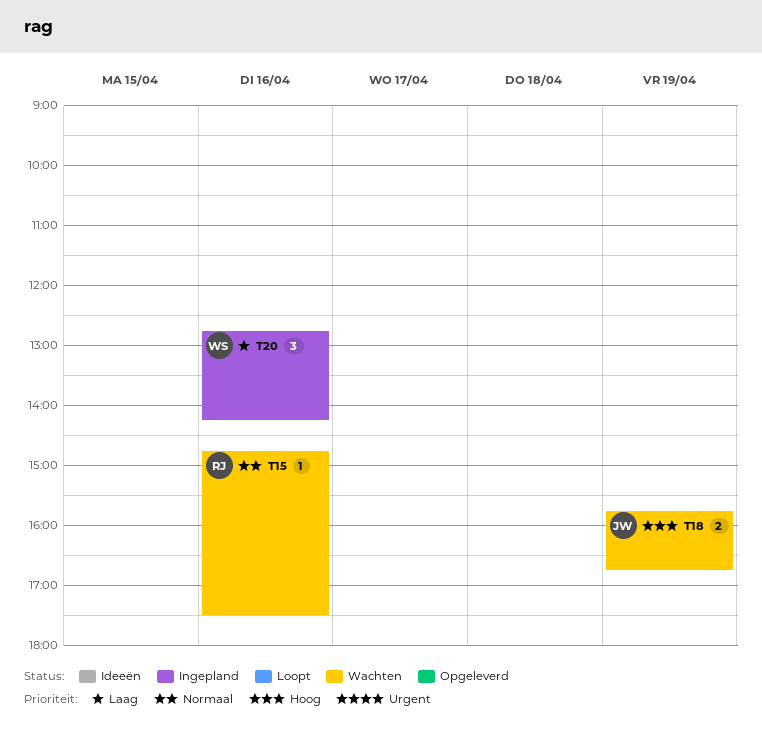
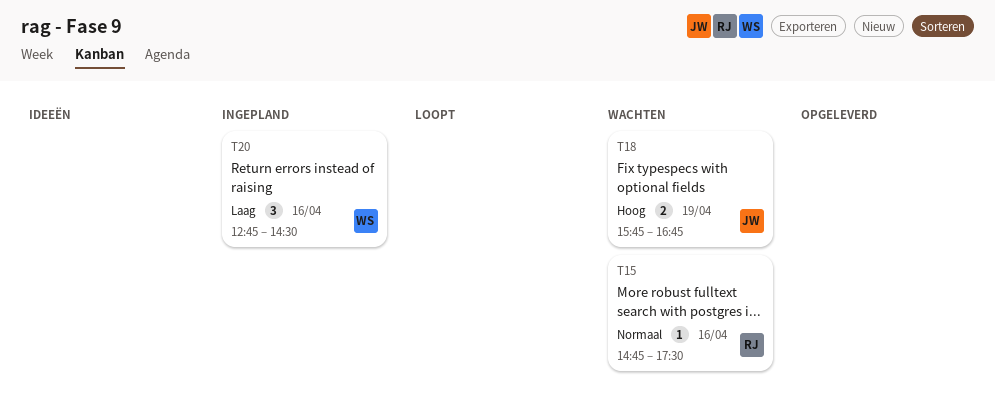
T20, ends: 14:15 -> 14:30

